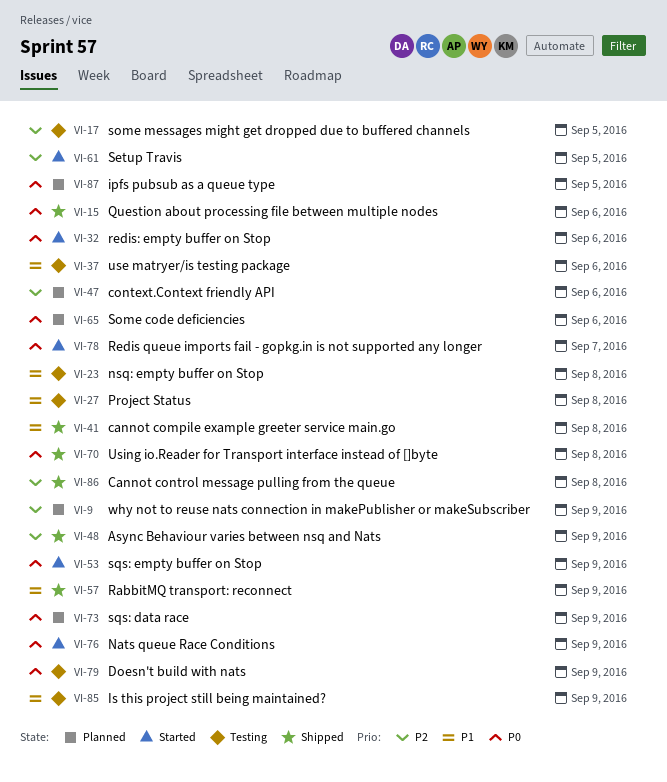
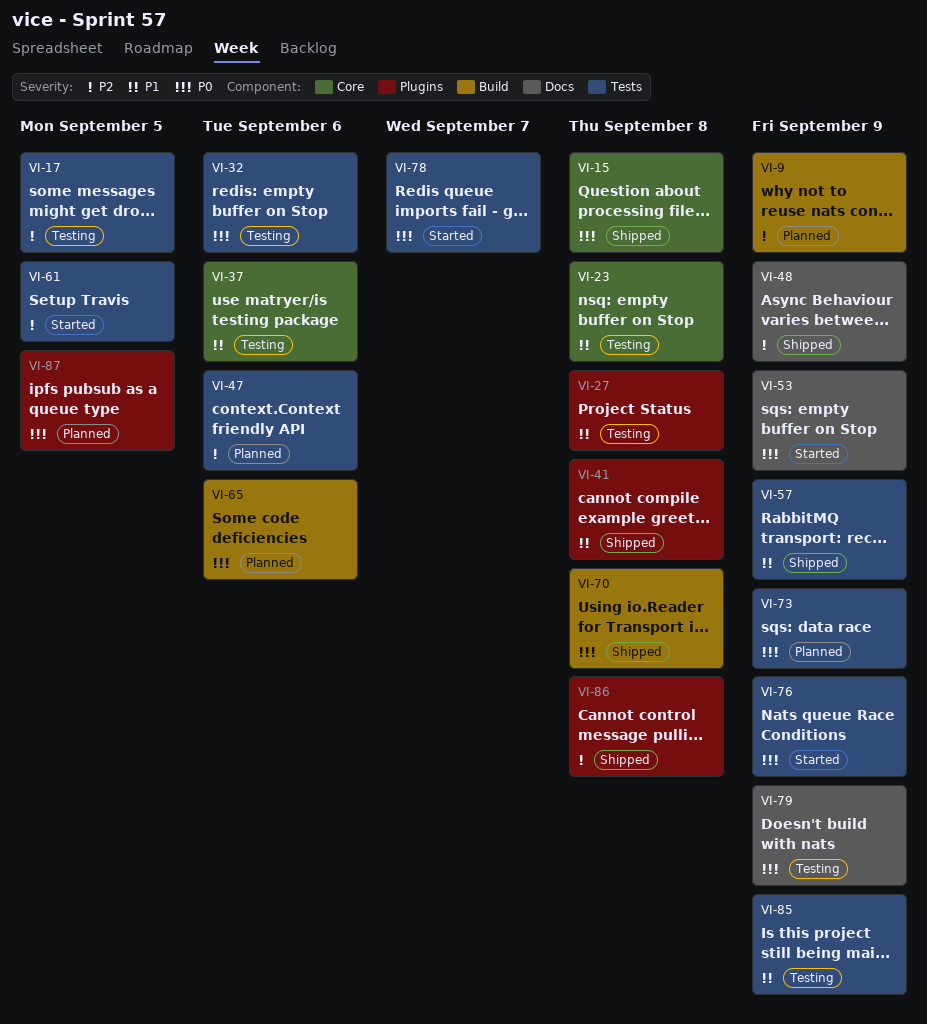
VI-15, due: Sep 6 -> Sep 8
VI-32, status: Started -> Testing

